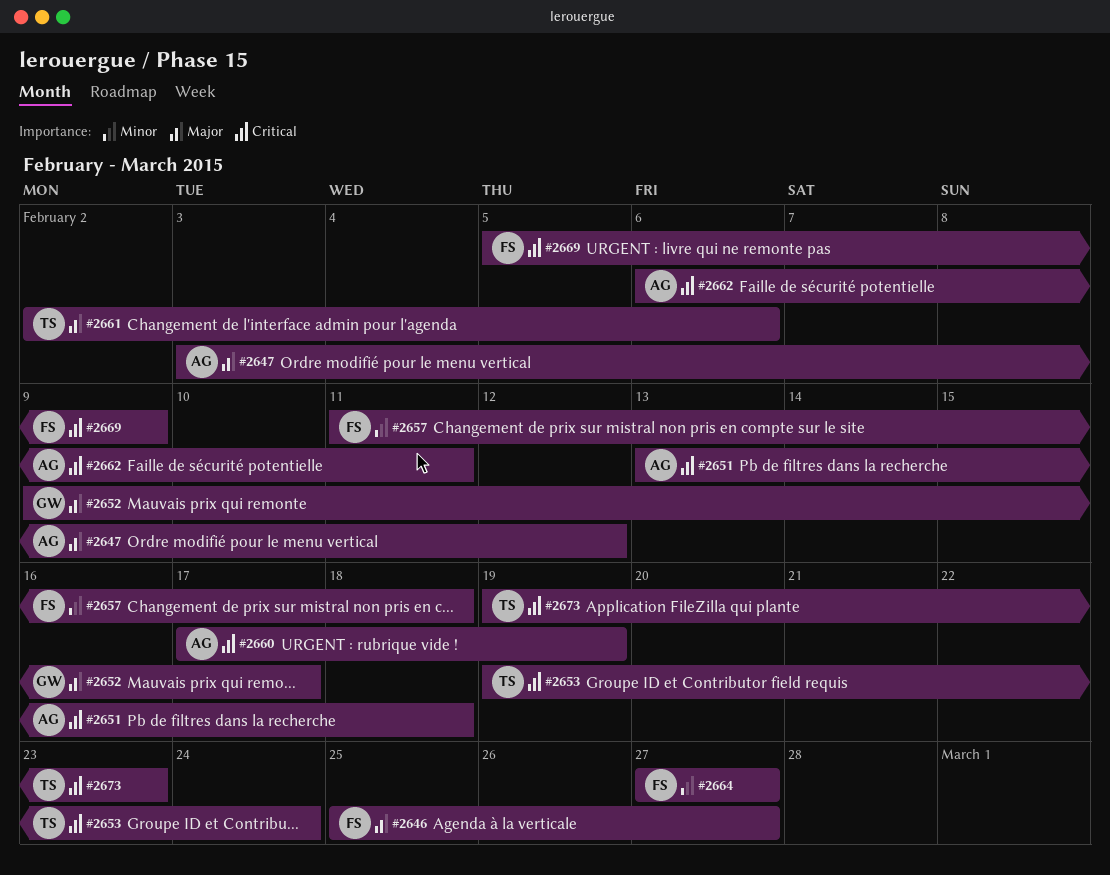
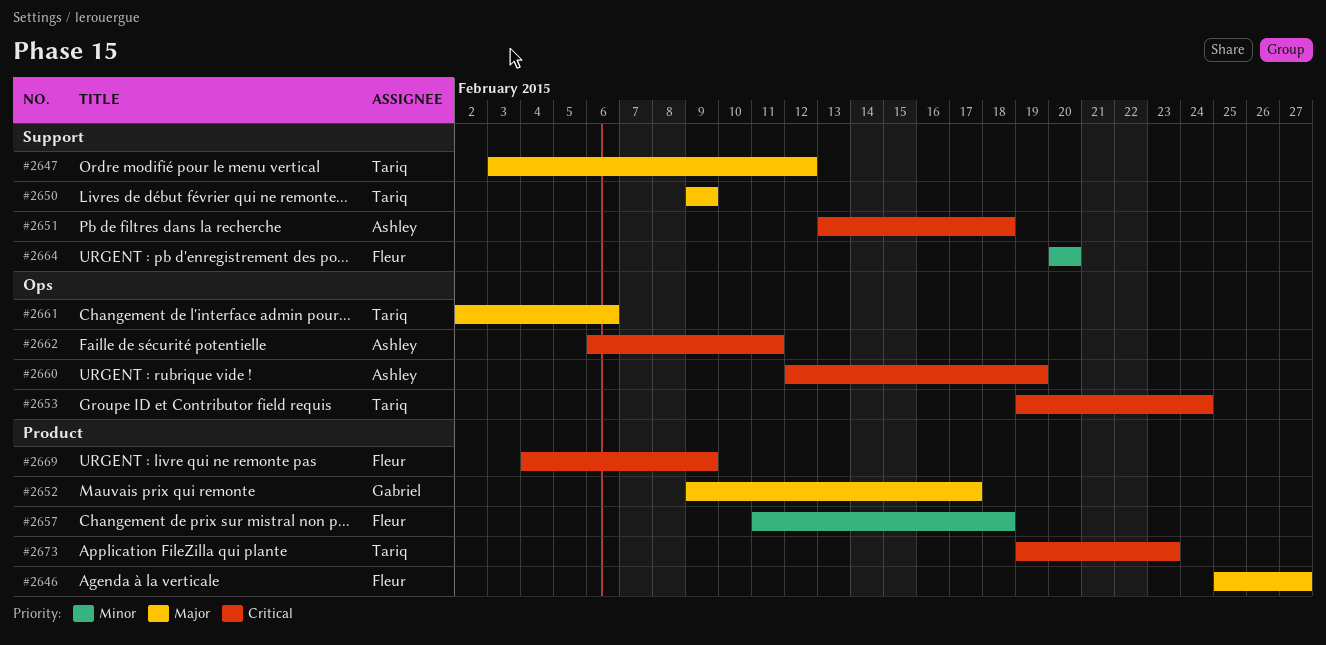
#2647, owner: Ashley -> Tariq
#2650: none -> present
#2660, start: Feb 17 -> Feb 12
#2664, start: Feb 27 -> Feb 20
#2664, due: Feb 27 -> Feb 20
#2669, start: Feb 5 -> Feb 4

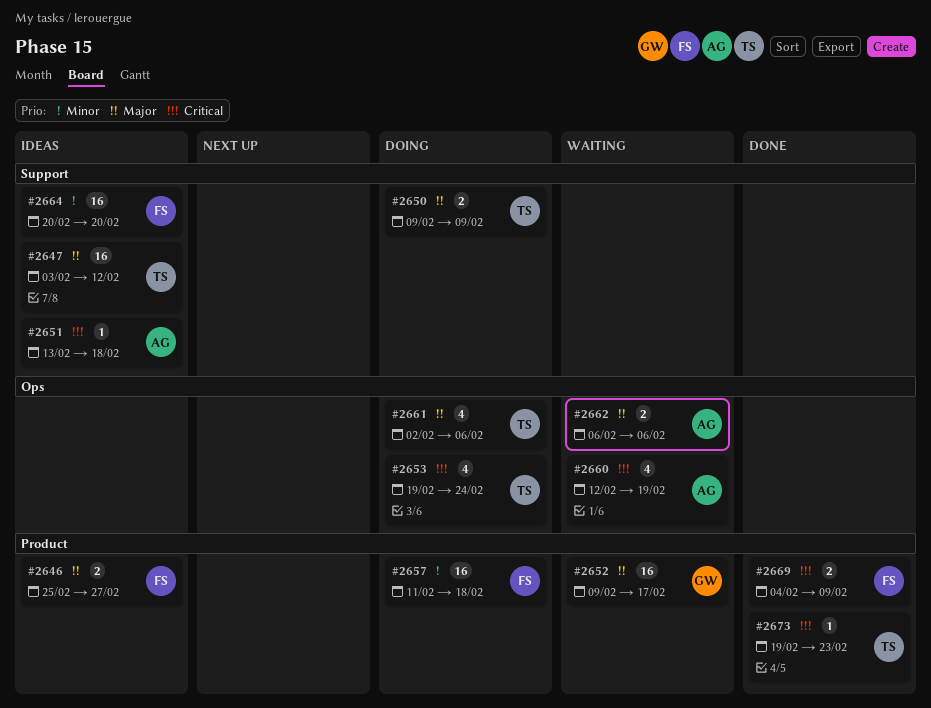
#2662, priority: Critical -> Major
#2662, due: Feb 11 -> Feb 6

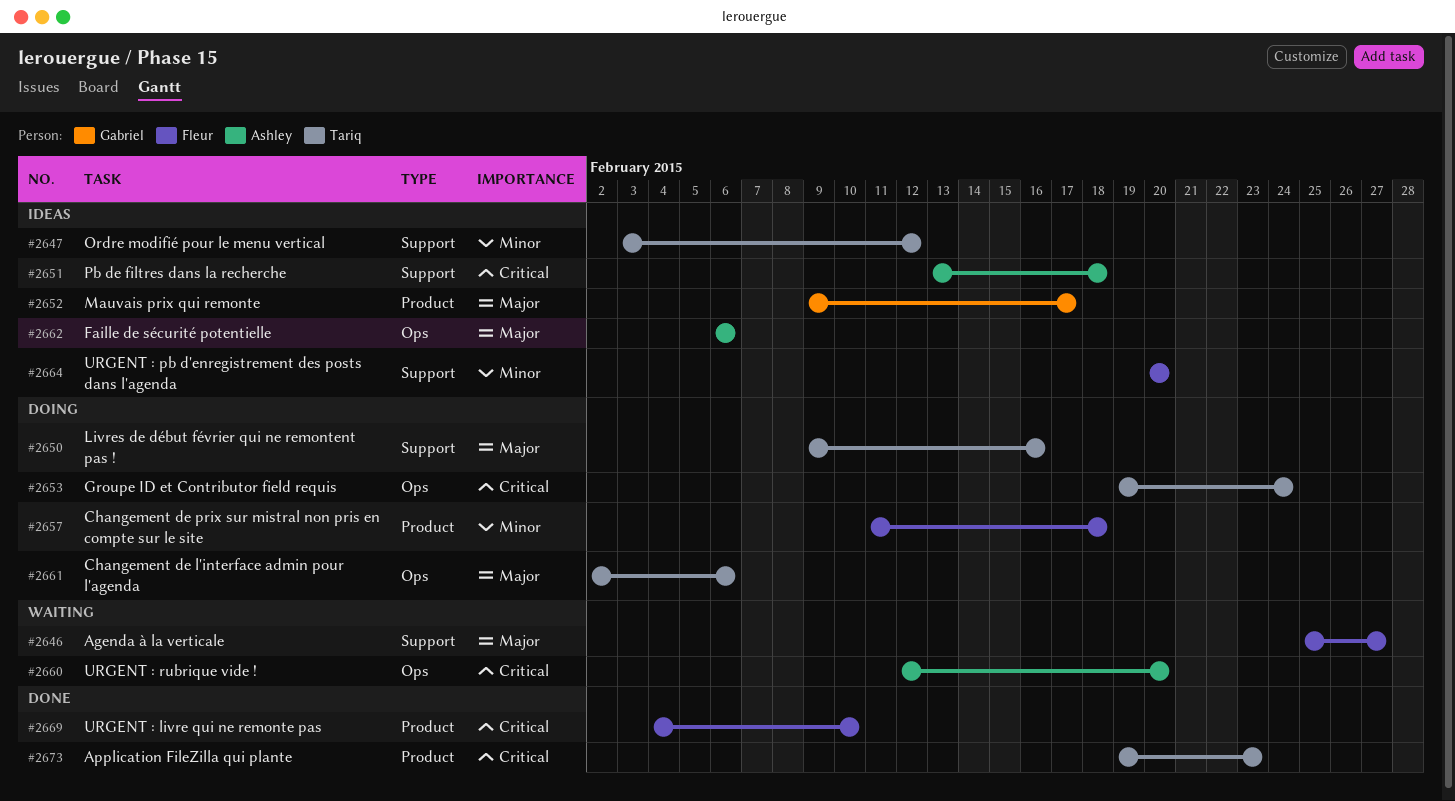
#2646, status: Ideas -> Waiting
#2646, label: Product -> Support
#2647, priority: Major -> Minor
#2650, due: Feb 9 -> Feb 16
#2652, status: Waiting -> Ideas
#2660, due: Feb 19 -> Feb 20
#2662, status: Waiting -> Ideas
#2669, due: Feb 9 -> Feb 10

